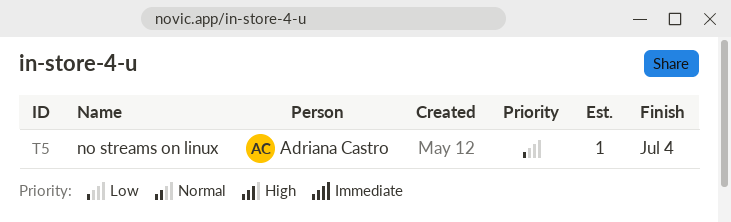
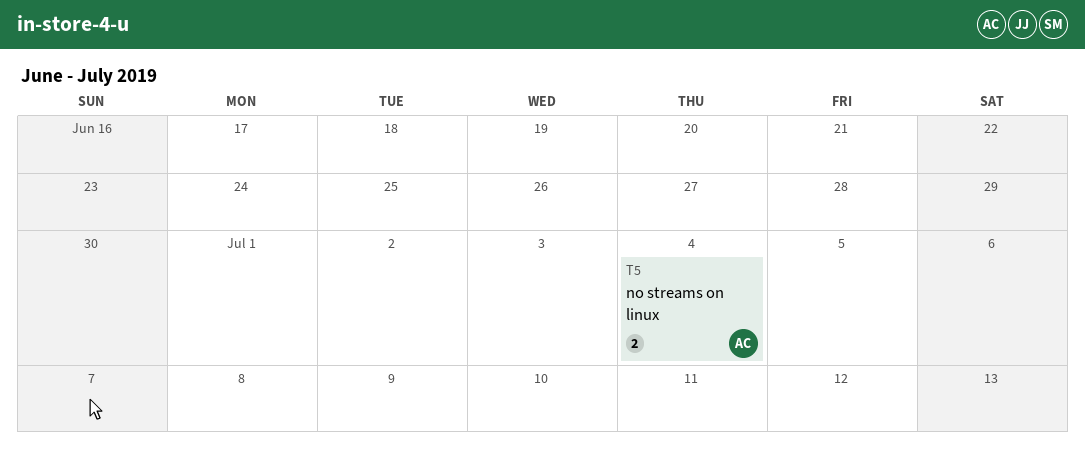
T5, estimate: 1 -> 2

